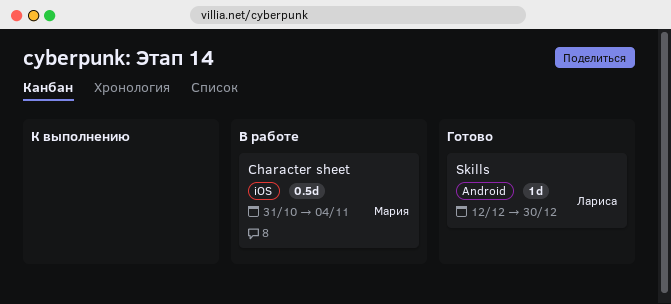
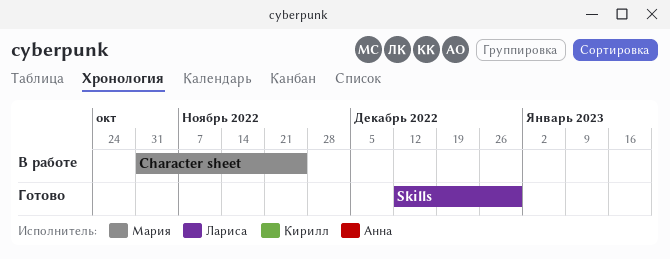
Character sheet, due: Nov 4 -> Nov 25

